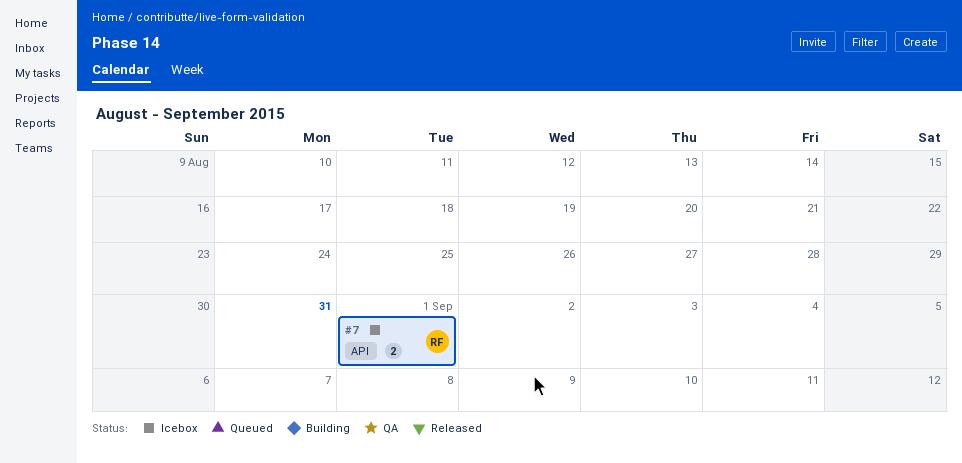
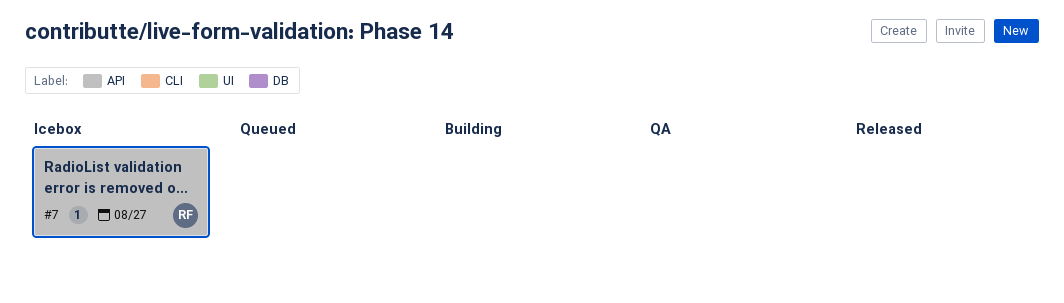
#7, estimate: 2 -> 1
#7, due: Sep 1 -> Aug 27

